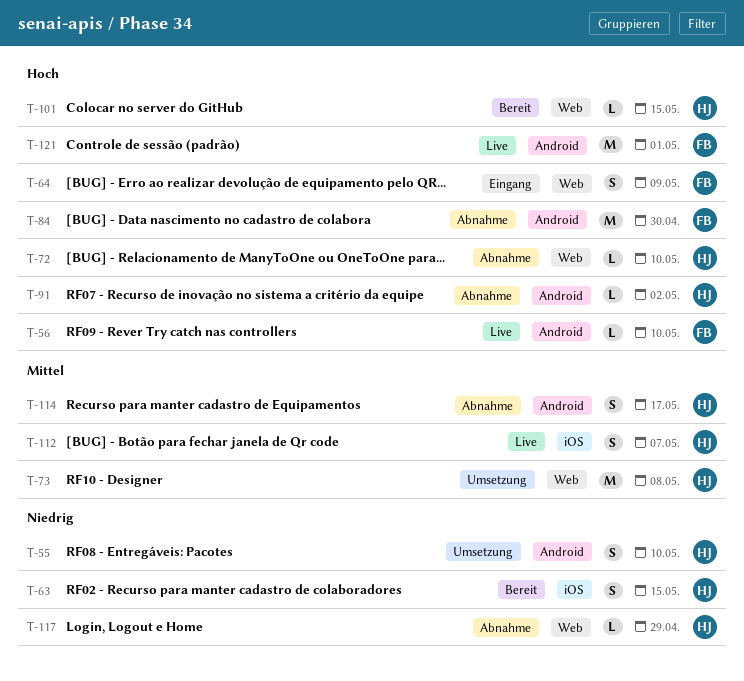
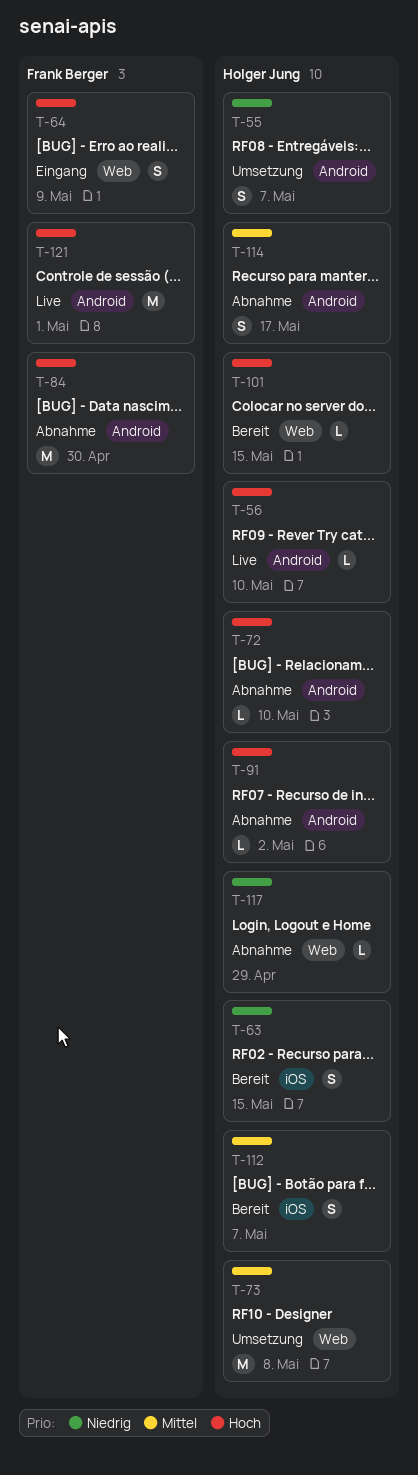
T-55, due: May 10 -> May 7
T-56, owner: Frank Berger -> Holger Jung
T-72, label: Web -> Android
T-112, status: Live -> Bereit

